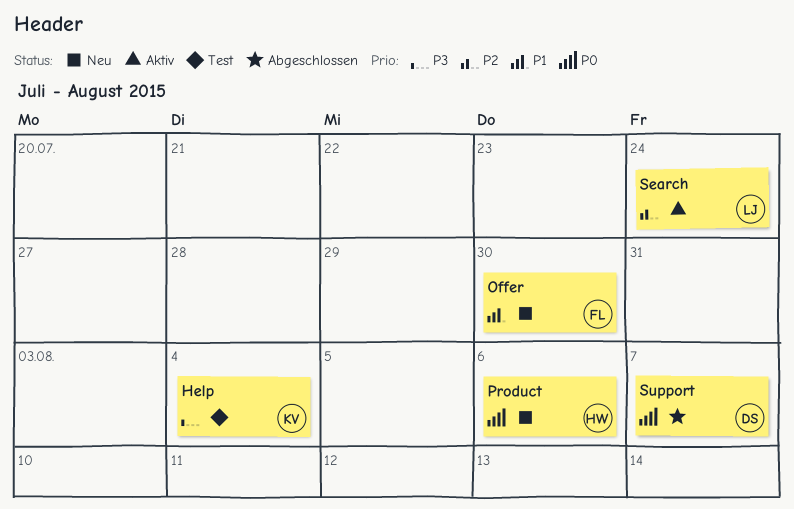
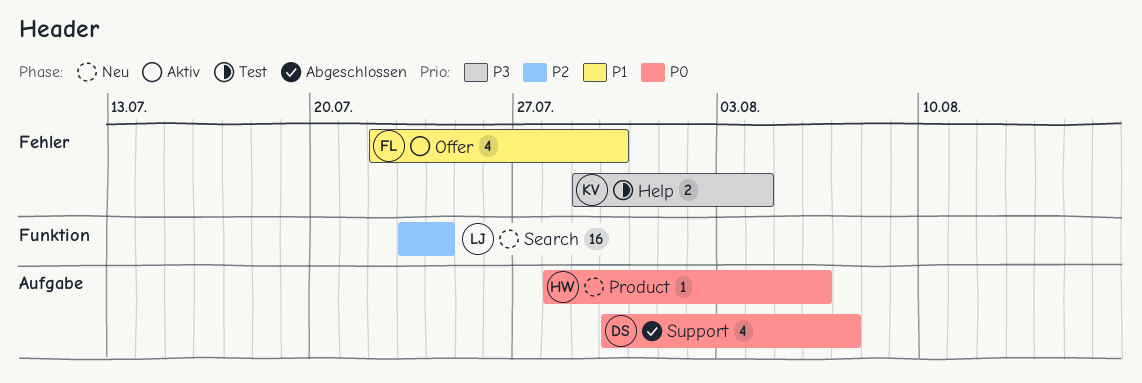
Offer, status: Neu -> Aktiv
Search, status: Aktiv -> Neu

